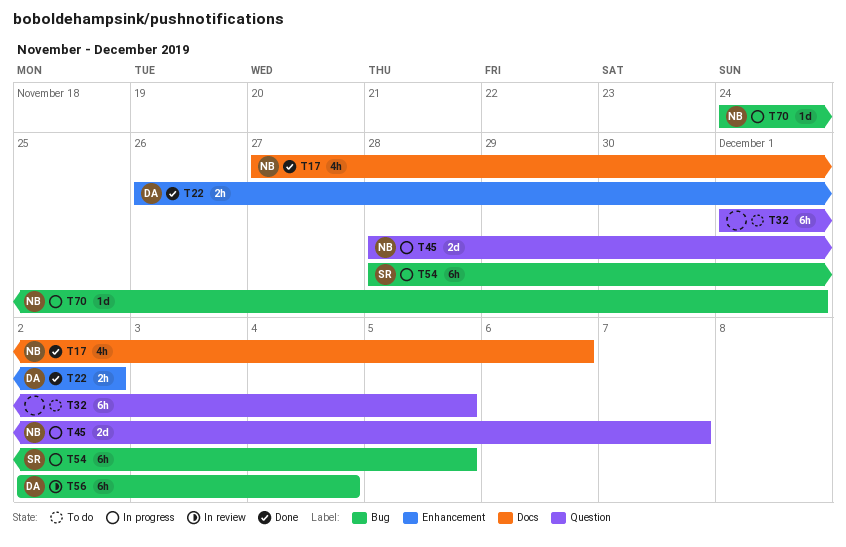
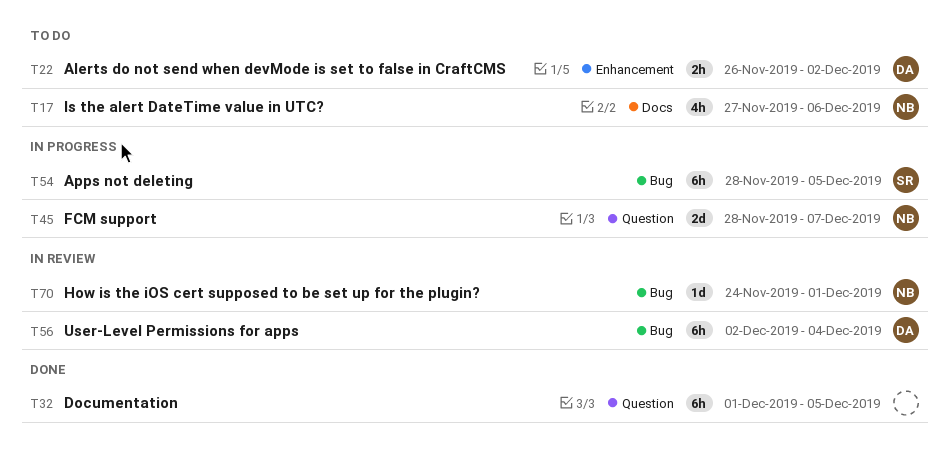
T17, status: Done -> To do
T22, status: Done -> To do
T32, status: To do -> Done
T70, status: In progress -> In review

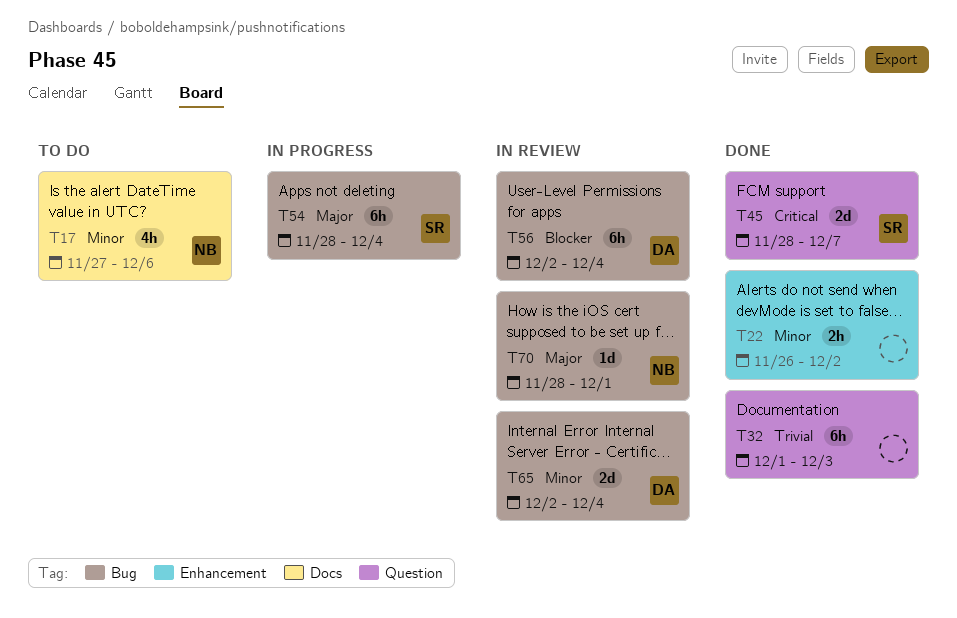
T22, status: To do -> Done
T22, owner: DA -> none
T32, due: Dec 5 -> Dec 3
T45, status: In progress -> Done
T45, owner: NB -> SR
T54, due: Dec 5 -> Dec 4
T65: none -> present
T70, start: Nov 24 -> Nov 28

